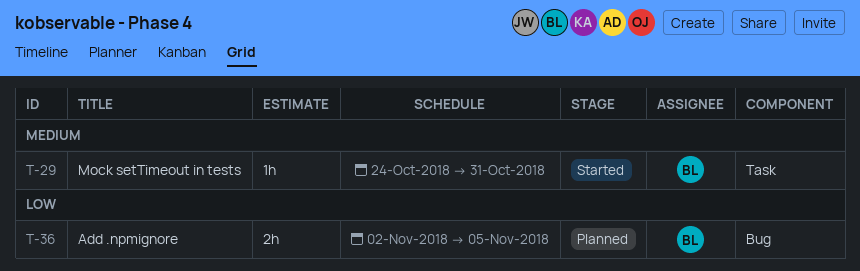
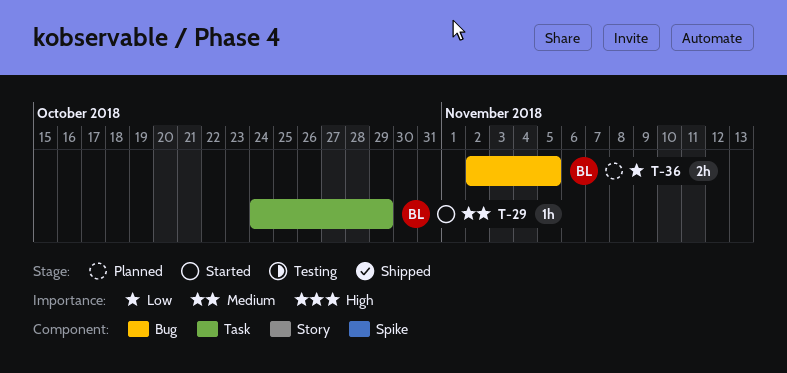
T-29, due: Oct 31 -> Oct 29

